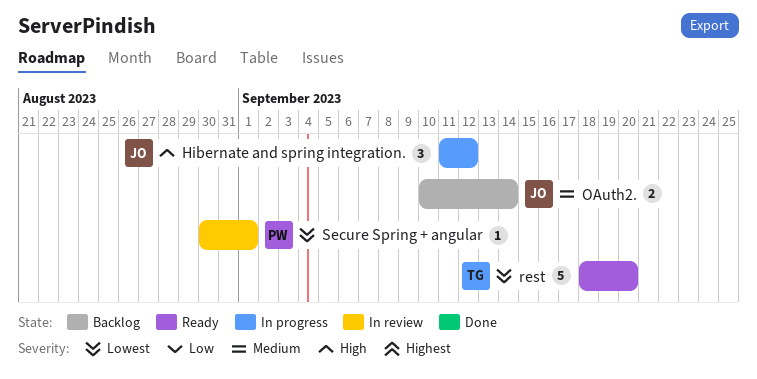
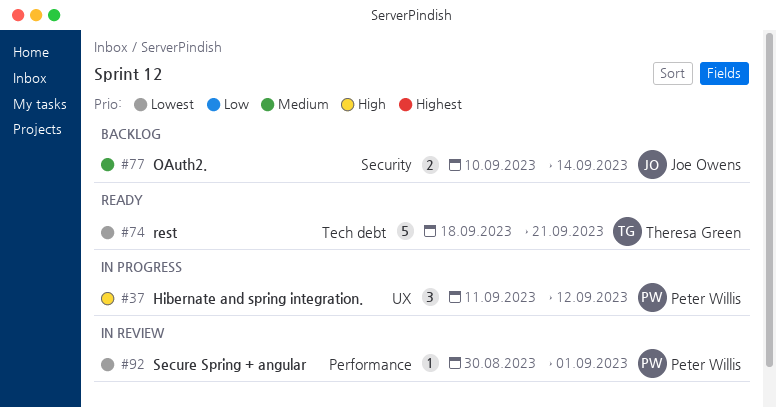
Hibernate and spring integration., owner: Joe Owens -> Peter Willis
rest, due: Sep 20 -> Sep 21

